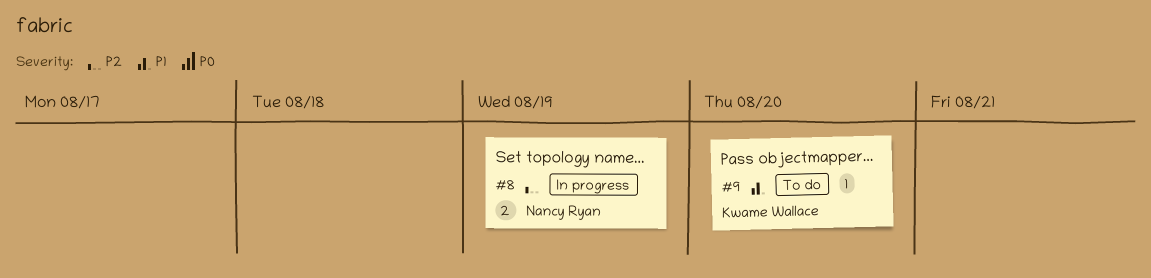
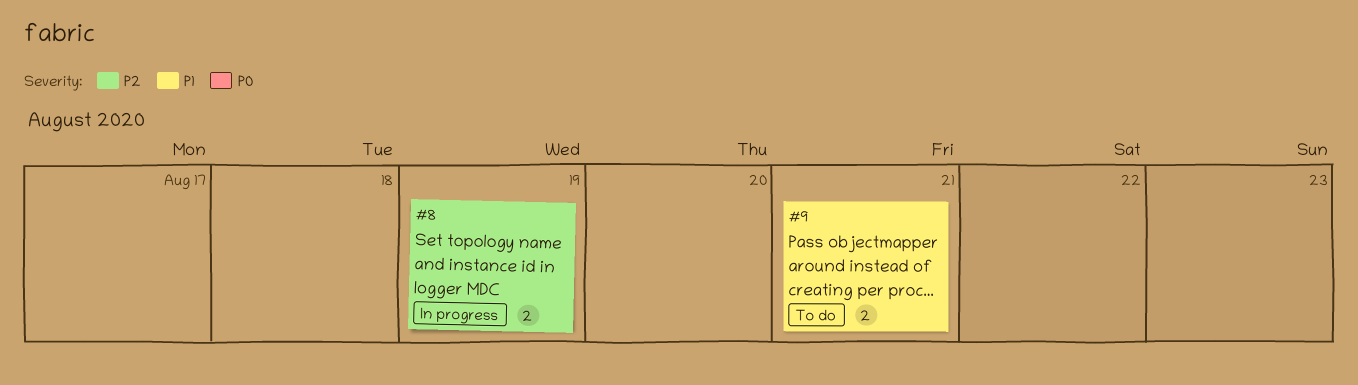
#9, estimate: 1 -> 2
#9, due: Aug 20 -> Aug 21

